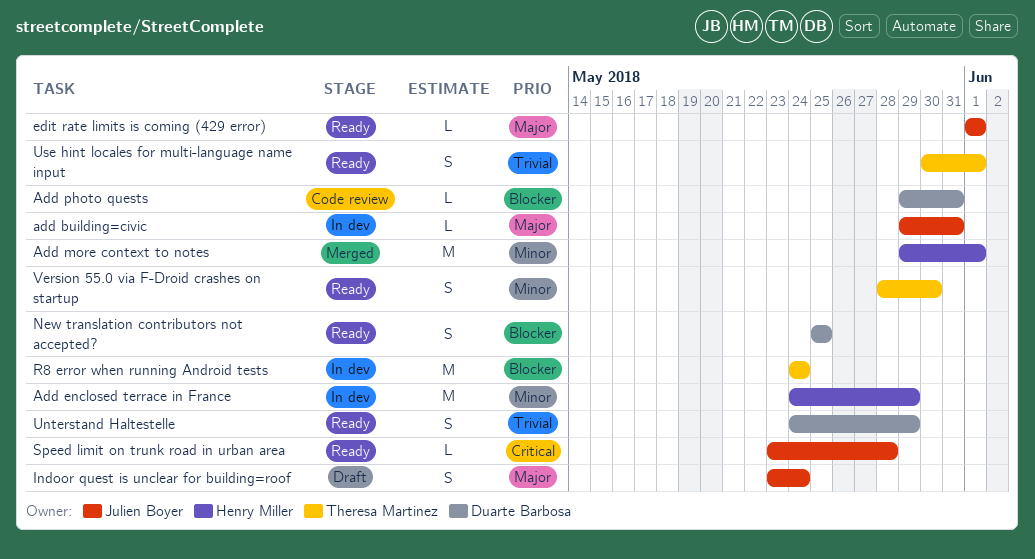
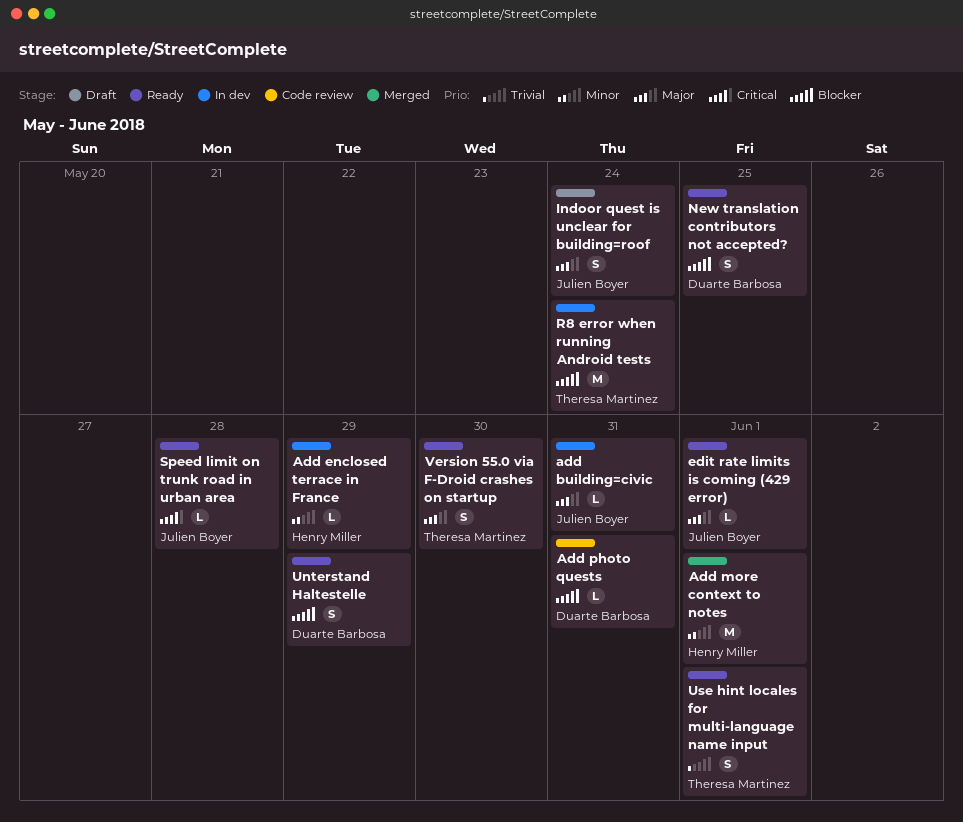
Add enclosed terrace in France, estimate: M -> L
Unterstand Haltestelle, priority: Trivial -> Blocker
Version 55.0 via F-Droid crashes on startup, priority: Minor -> Major

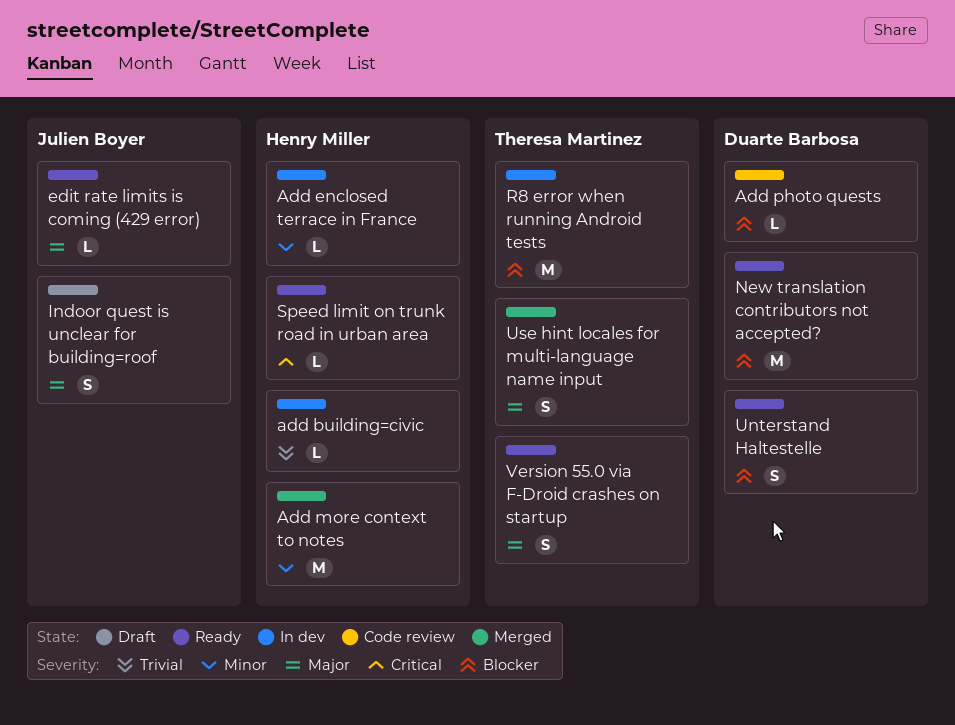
add building=civic, owner: Julien Boyer -> Henry Miller
add building=civic, priority: Major -> Trivial
New translation contributors not accepted?, estimate: S -> M
Speed limit on trunk road in urban area, owner: Julien Boyer -> Henry Miller
Use hint locales for multi-language name input, status: Ready -> Merged
Use hint locales for multi-language name input, priority: Trivial -> Major

